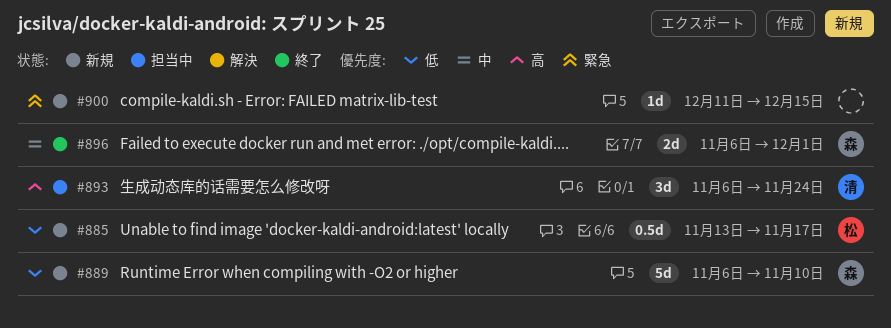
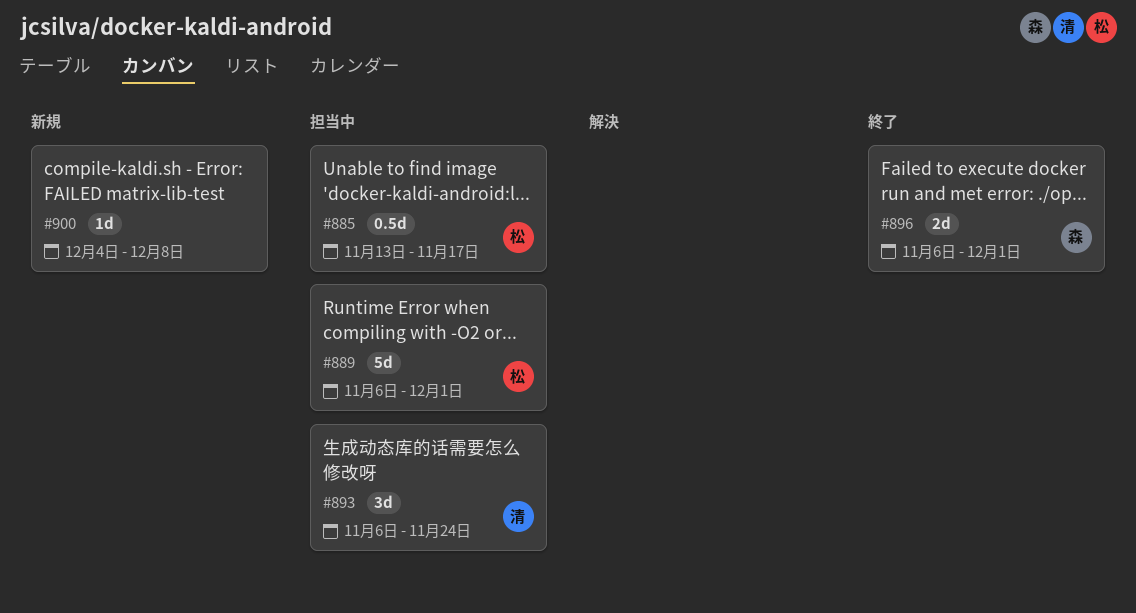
#885, status: 新規 -> 担当中
#889, status: 新規 -> 担当中
#889, owner: 森 -> 松
#889, due: Nov 10 -> Dec 1
#900, start: Dec 11 -> Dec 4
#900, due: Dec 15 -> Dec 8

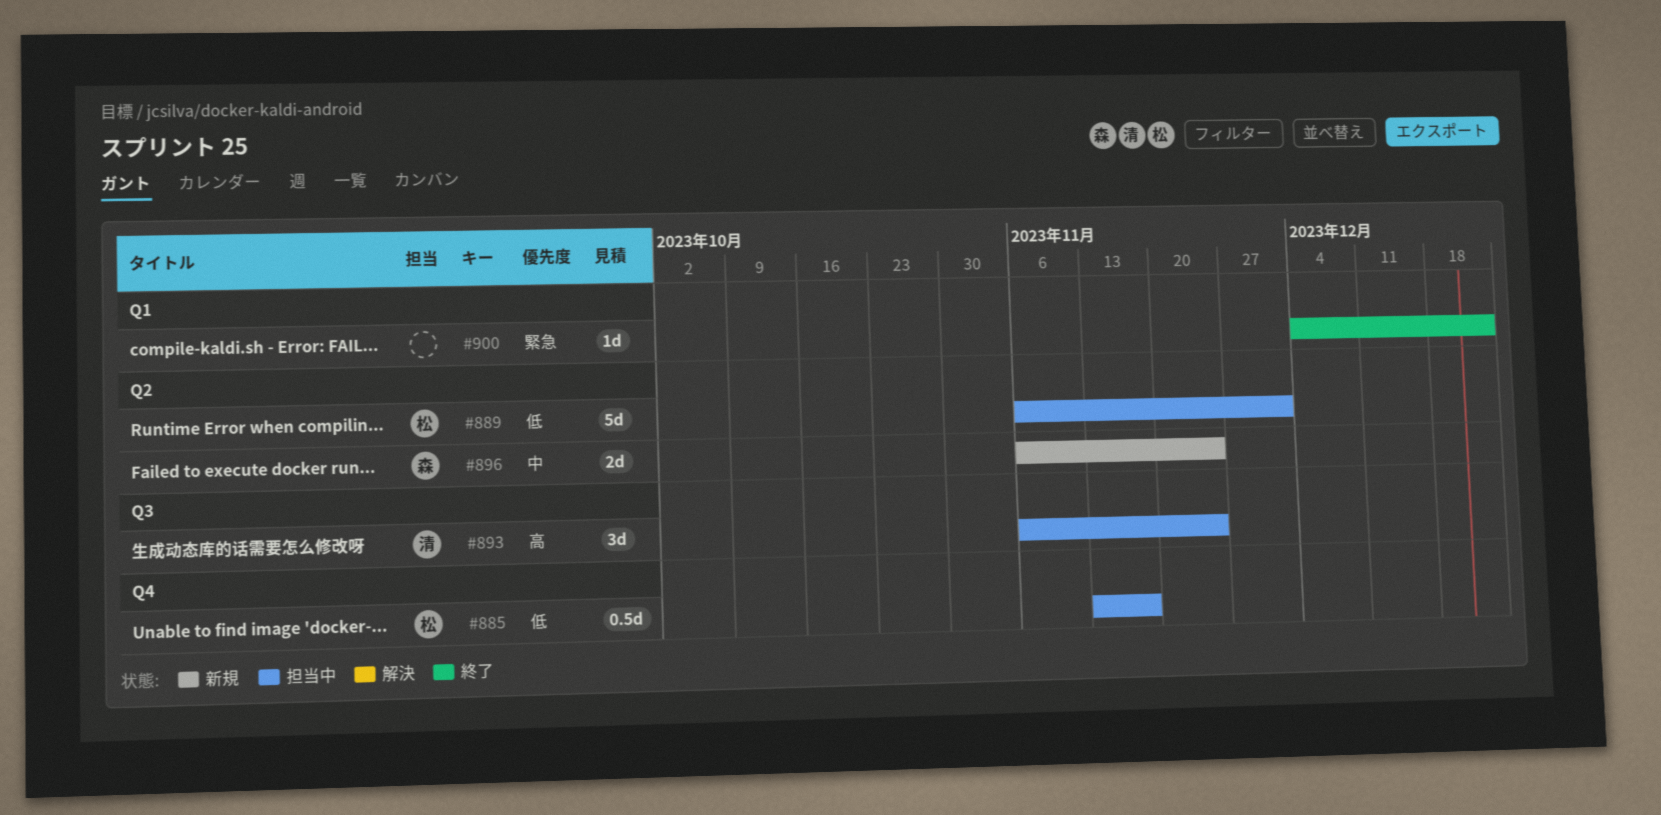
#896, status: 終了 -> 新規
#896, due: Dec 1 -> Nov 24
#900, status: 新規 -> 終了
#900, due: Dec 8 -> Dec 22

